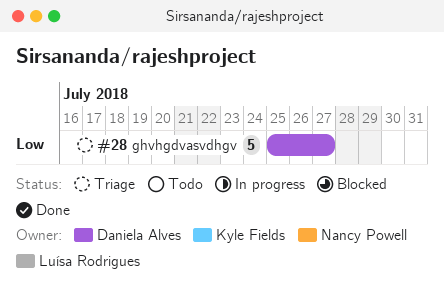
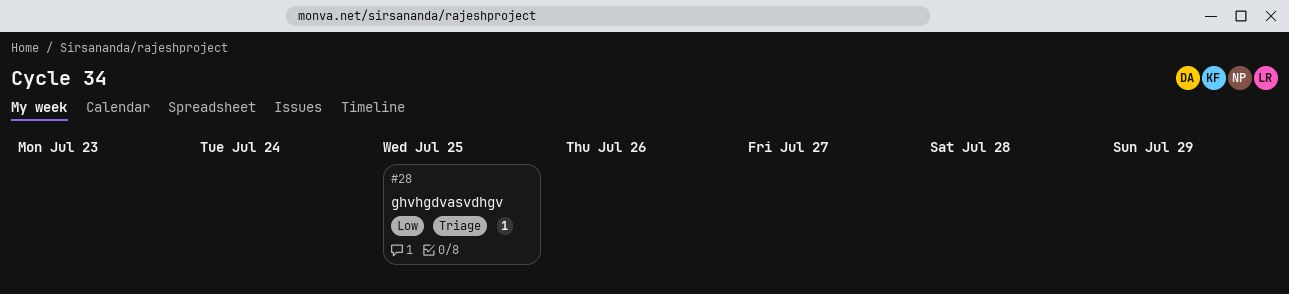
#28, estimate: 5 -> 1
#28, due: Jul 27 -> Jul 25

